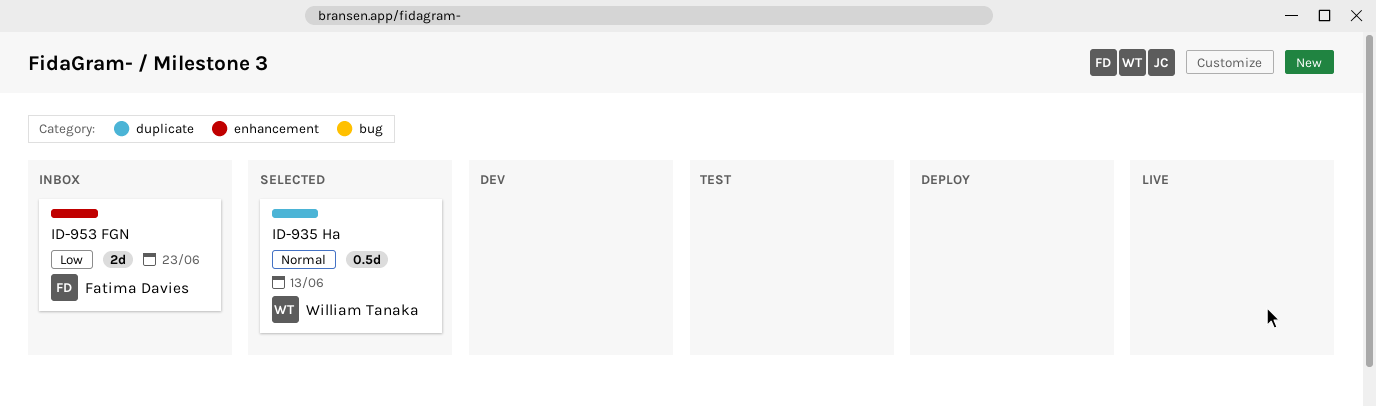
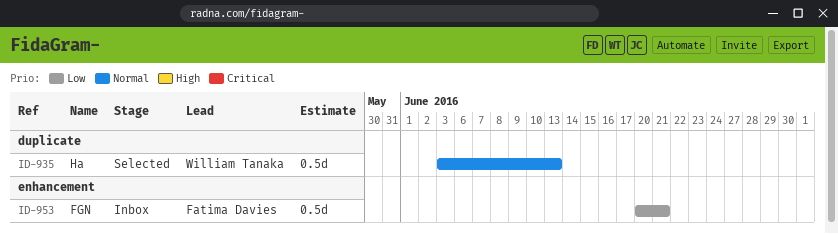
ID-953, estimate: 2d -> 0.5d
ID-953, due: Jun 23 -> Jun 21

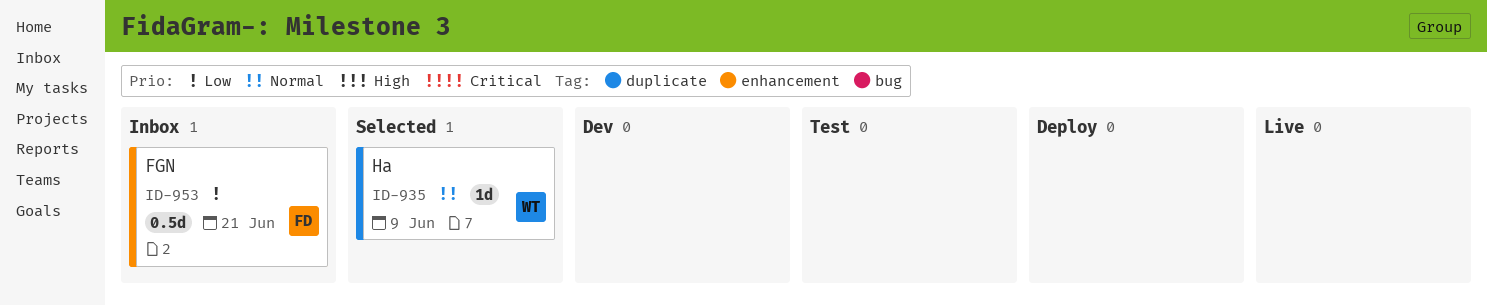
ID-935, estimate: 0.5d -> 1d
ID-935, due: Jun 13 -> Jun 9

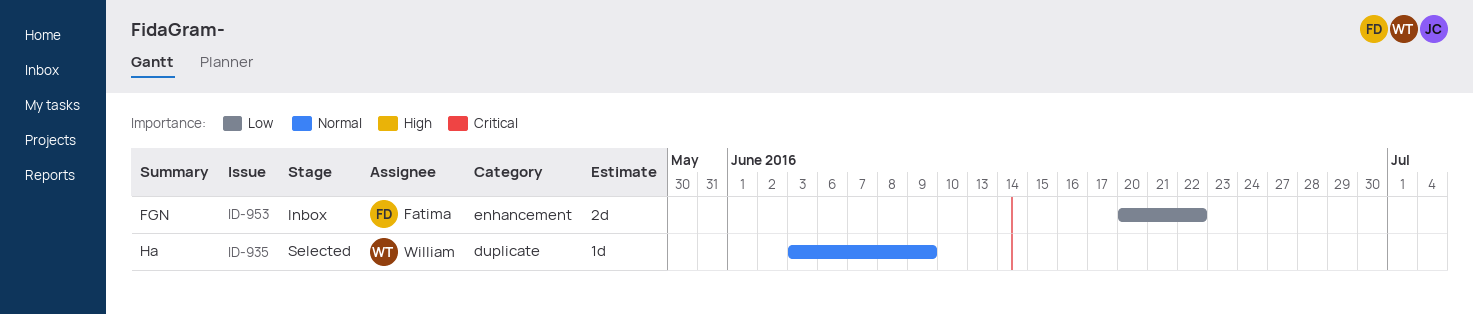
ID-953, estimate: 0.5d -> 2d
ID-953, due: Jun 21 -> Jun 22

